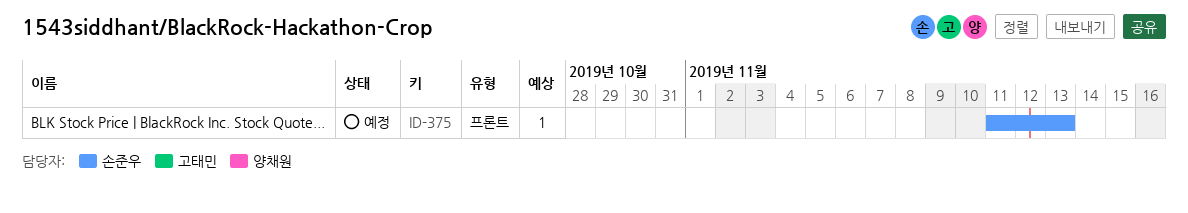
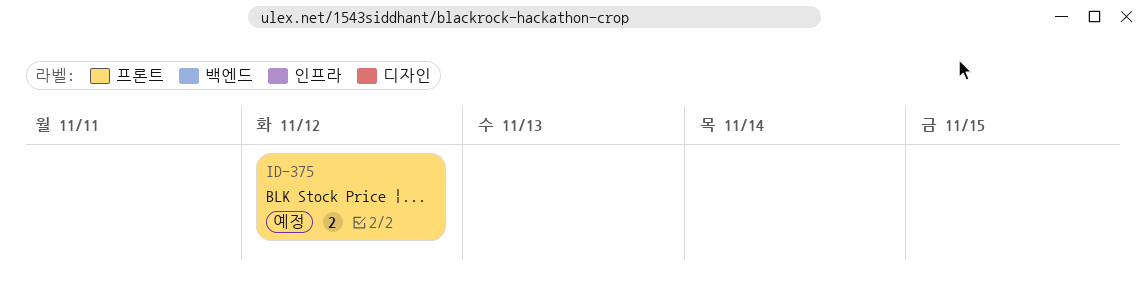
ID-375, estimate: 1 -> 2
ID-375, due: Nov 13 -> Nov 12

